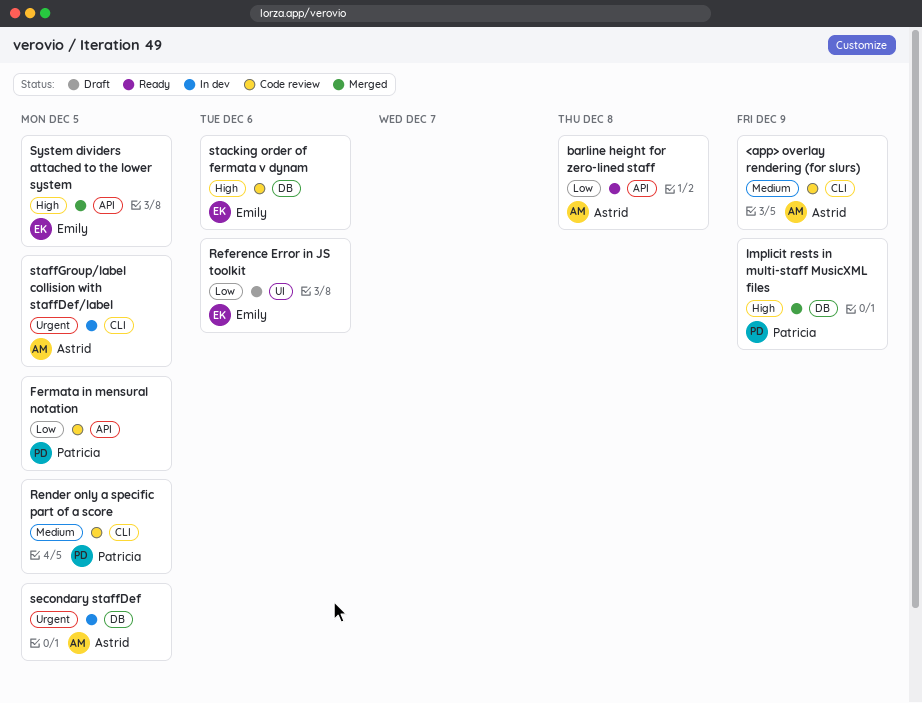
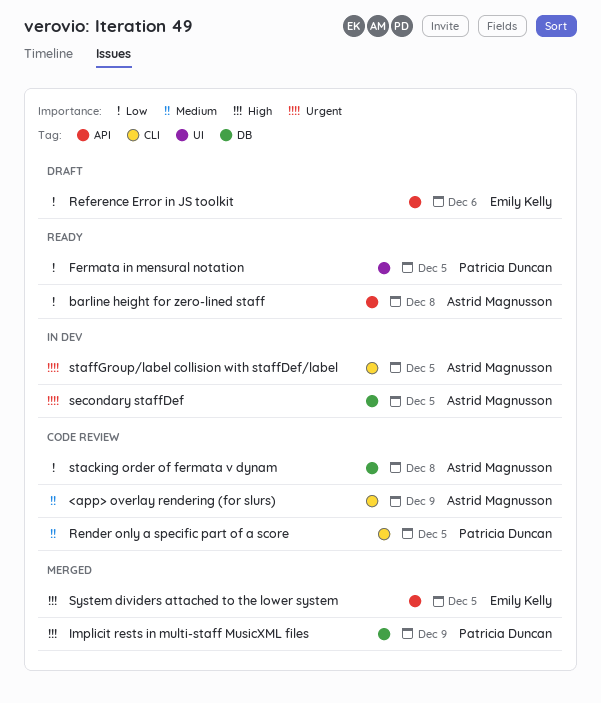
Fermata in mensural notation, status: Code review -> Ready
Fermata in mensural notation, label: API -> UI
Reference Error in JS toolkit, label: UI -> API
stacking order of fermata v dynam, owner: Emily Kelly -> Astrid Magnusson
stacking order of fermata v dynam, priority: High -> Low
stacking order of fermata v dynam, due: Dec 6 -> Dec 8

